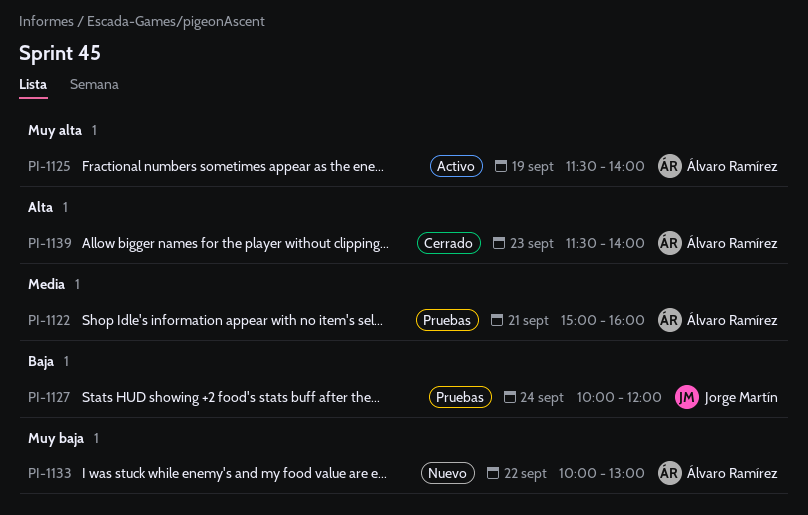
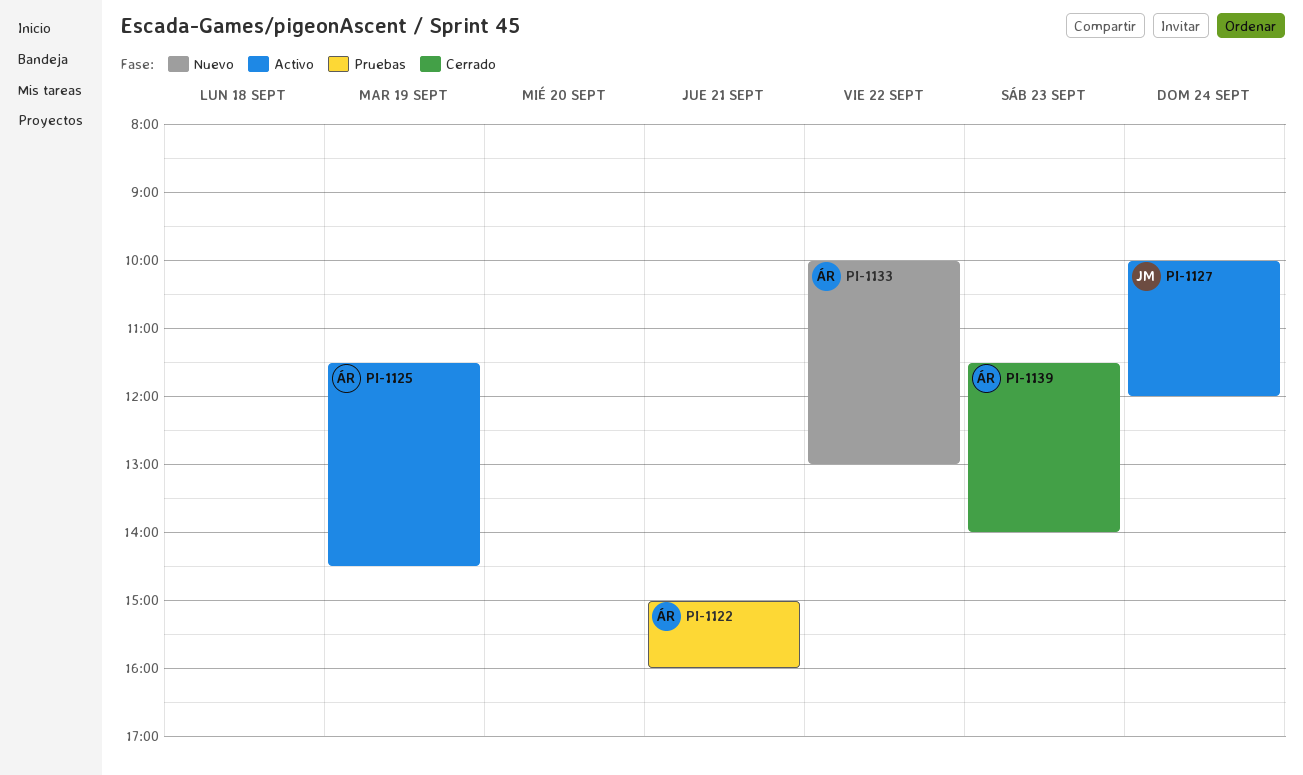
PI-1125, ends: 14:00 -> 14:30
PI-1127, status: Pruebas -> Activo

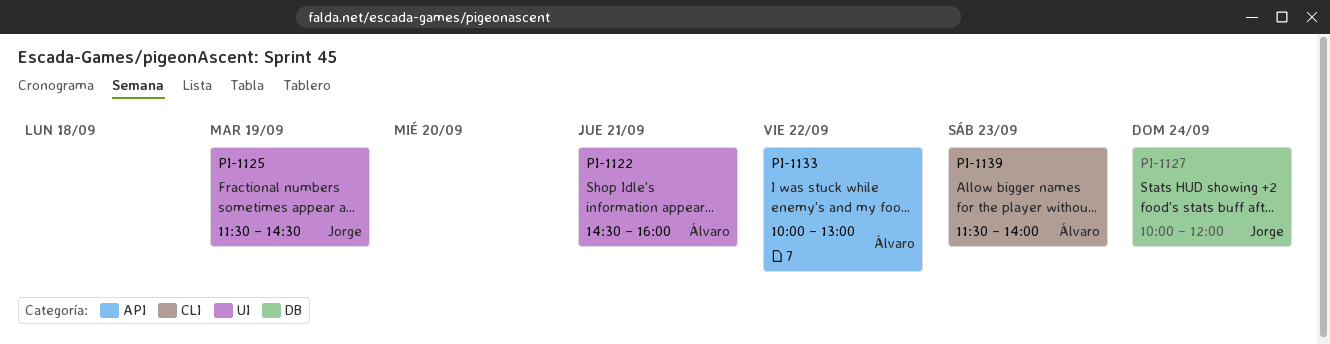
PI-1122, begins: 15:00 -> 14:30
PI-1125, owner: Álvaro -> Jorge

